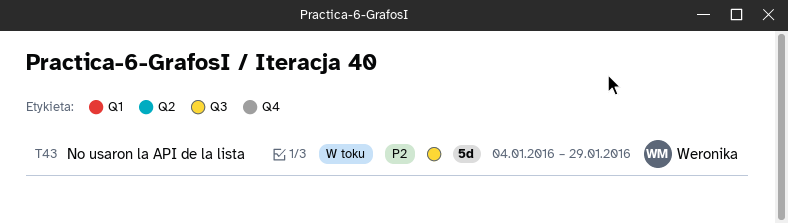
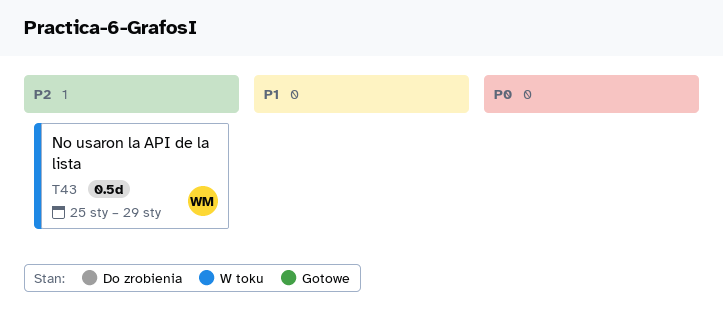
T43, estimate: 5d -> 0.5d
T43, start: Jan 4 -> Jan 25

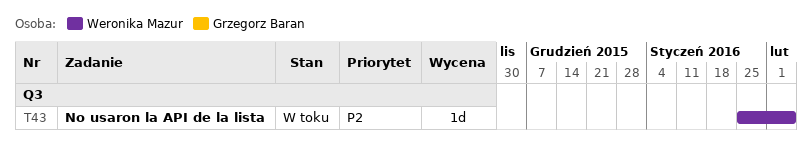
T43, estimate: 0.5d -> 1d
T43, due: Jan 29 -> Feb 5

